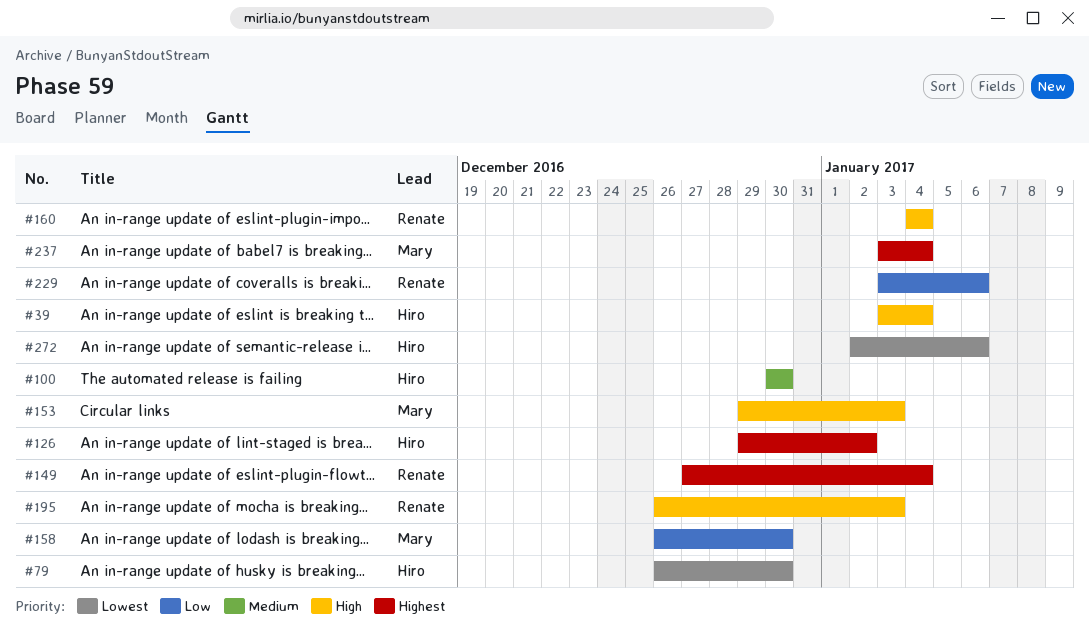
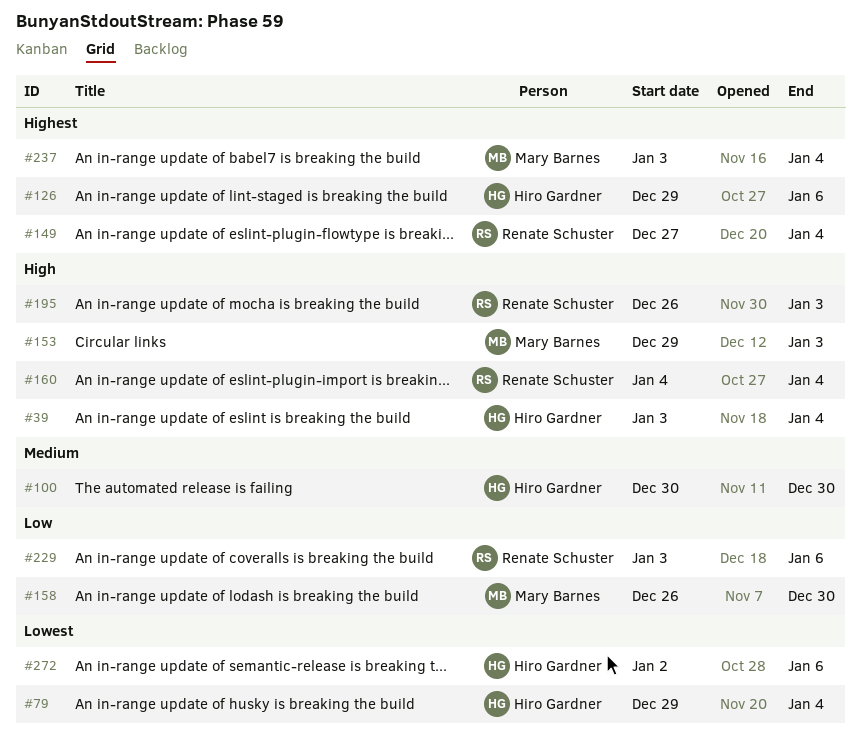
#79, start: Dec 26 -> Dec 29
#79, due: Dec 30 -> Jan 4
#126, due: Jan 2 -> Jan 6

